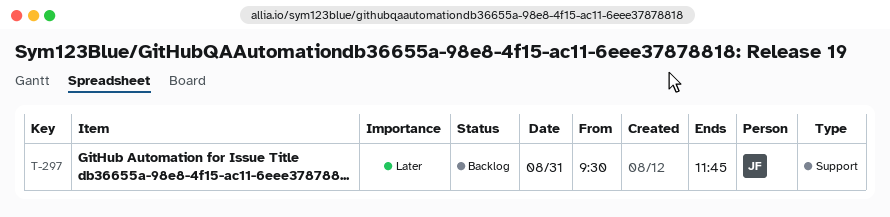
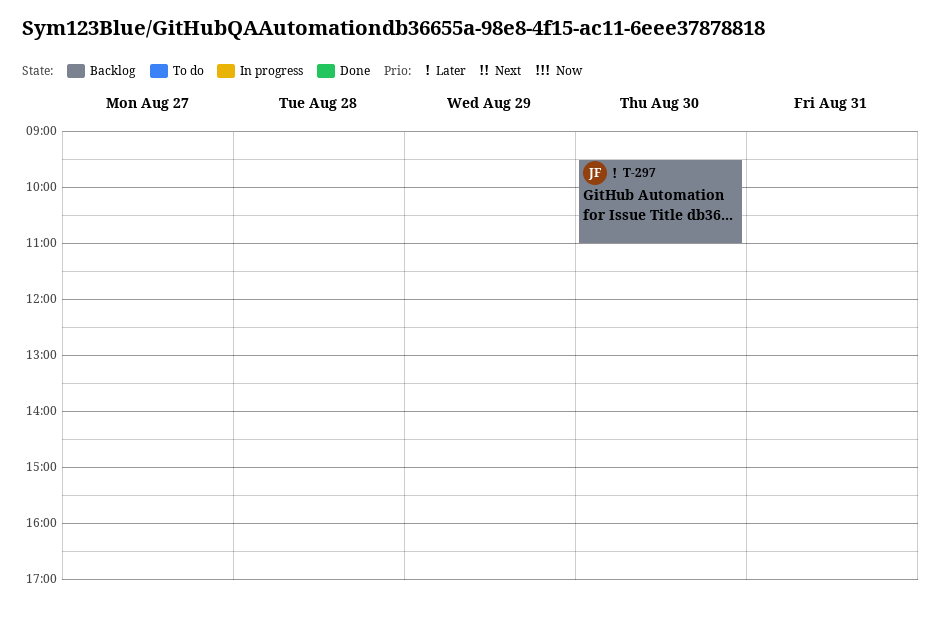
T-297, day: Aug 31 -> Aug 30
T-297, ends: 11:45 -> 11:00

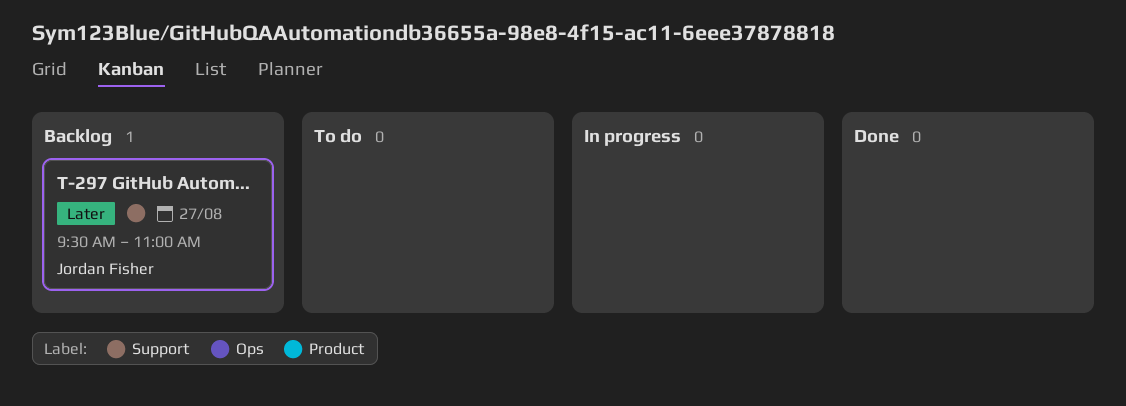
T-297, day: Aug 30 -> Aug 27

